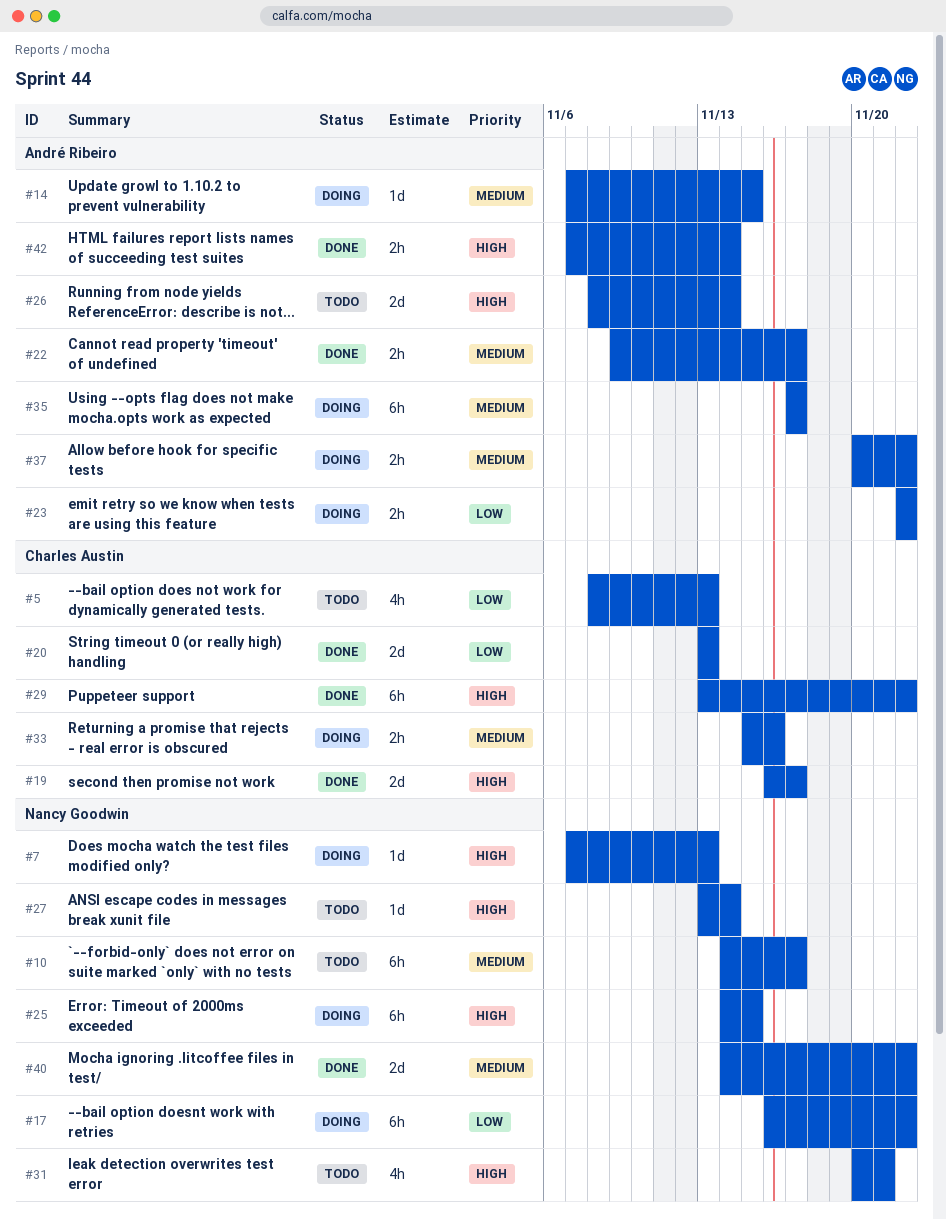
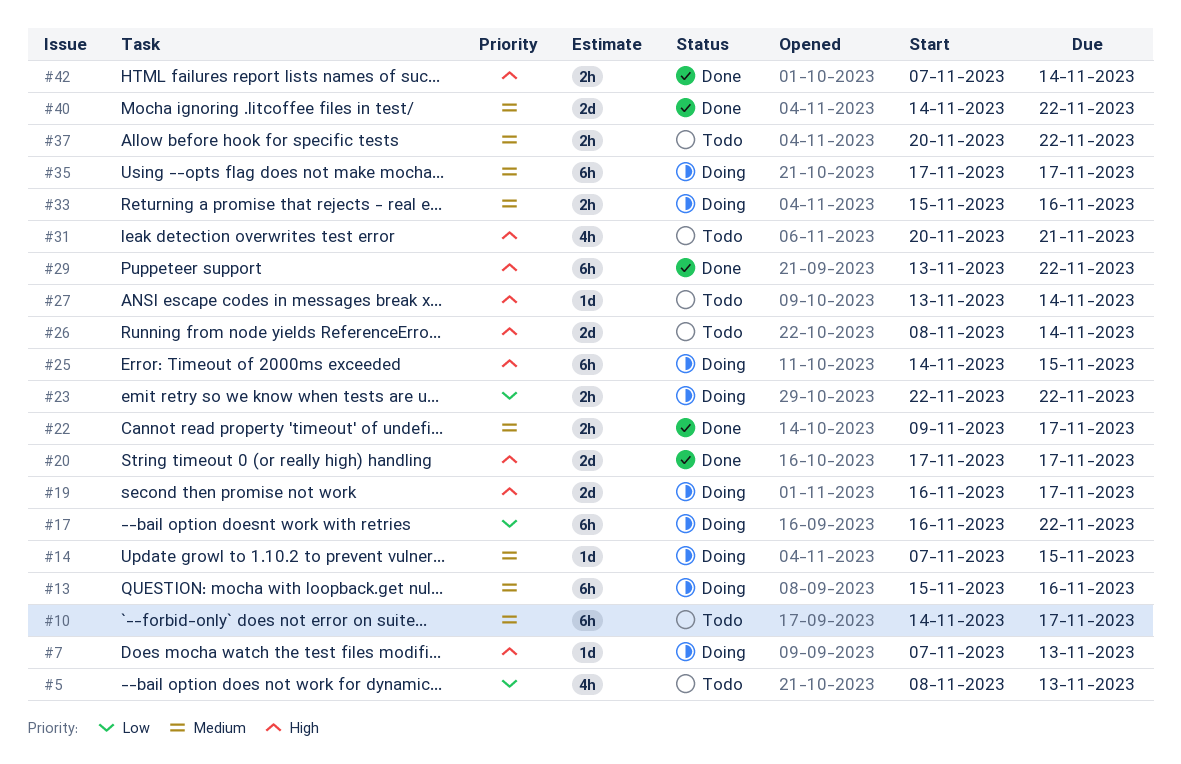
#13: none -> present
#19, status: Done -> Doing
#20, priority: Low -> High
#20, start: Nov 13 -> Nov 17
#20, due: Nov 13 -> Nov 17
#37, status: Doing -> Todo

